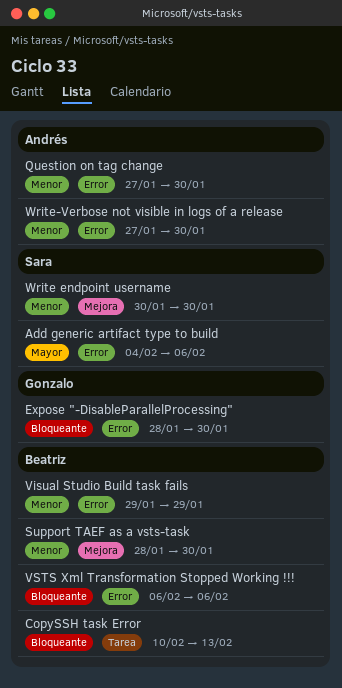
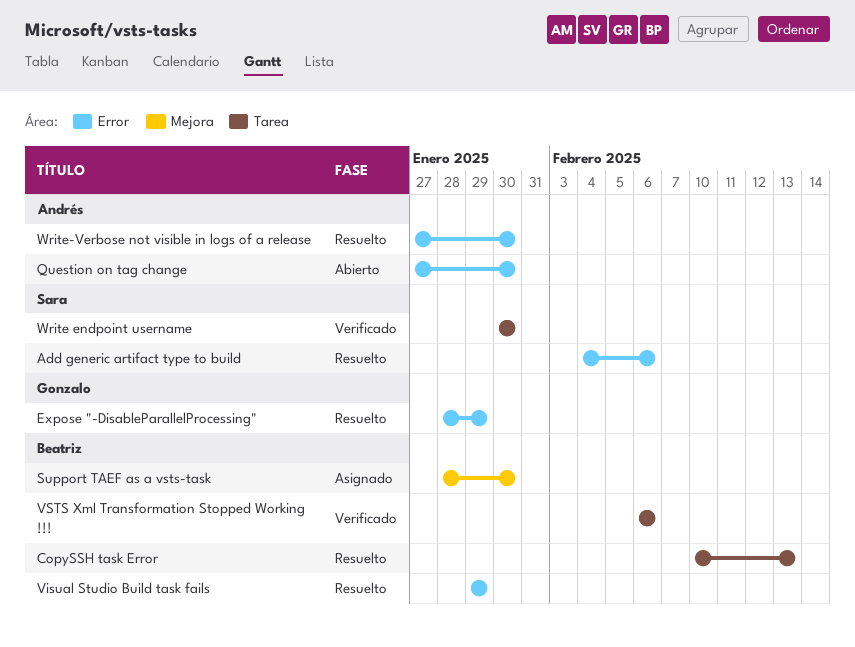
Expose "-DisableParallelProcessing", due: Jan 30 -> Jan 29
VSTS Xml Transformation Stopped Working !!!, label: Error -> Tarea
Write endpoint username, label: Mejora -> Tarea

